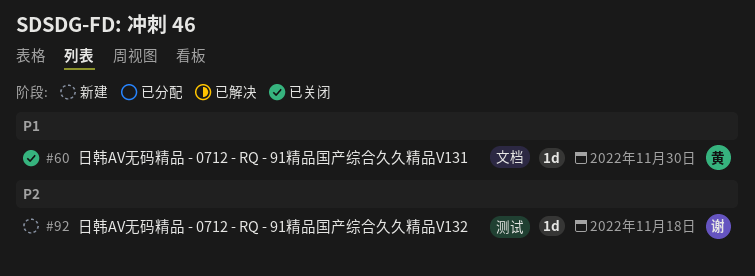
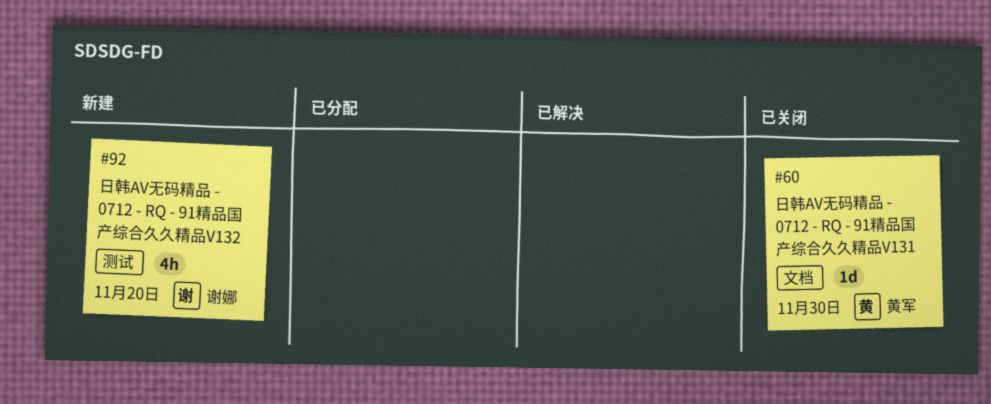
#92, estimate: 1d -> 4h
#92, due: Nov 18 -> Nov 20

